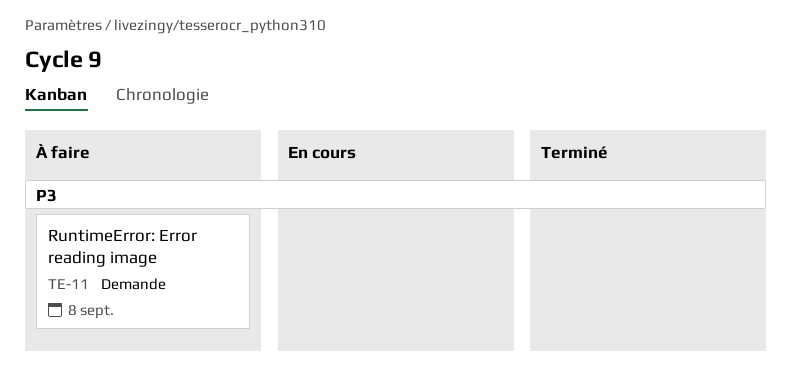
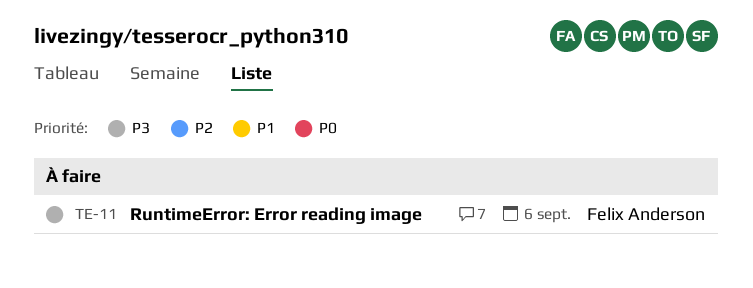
TE-11, due: Sep 8 -> Sep 6

